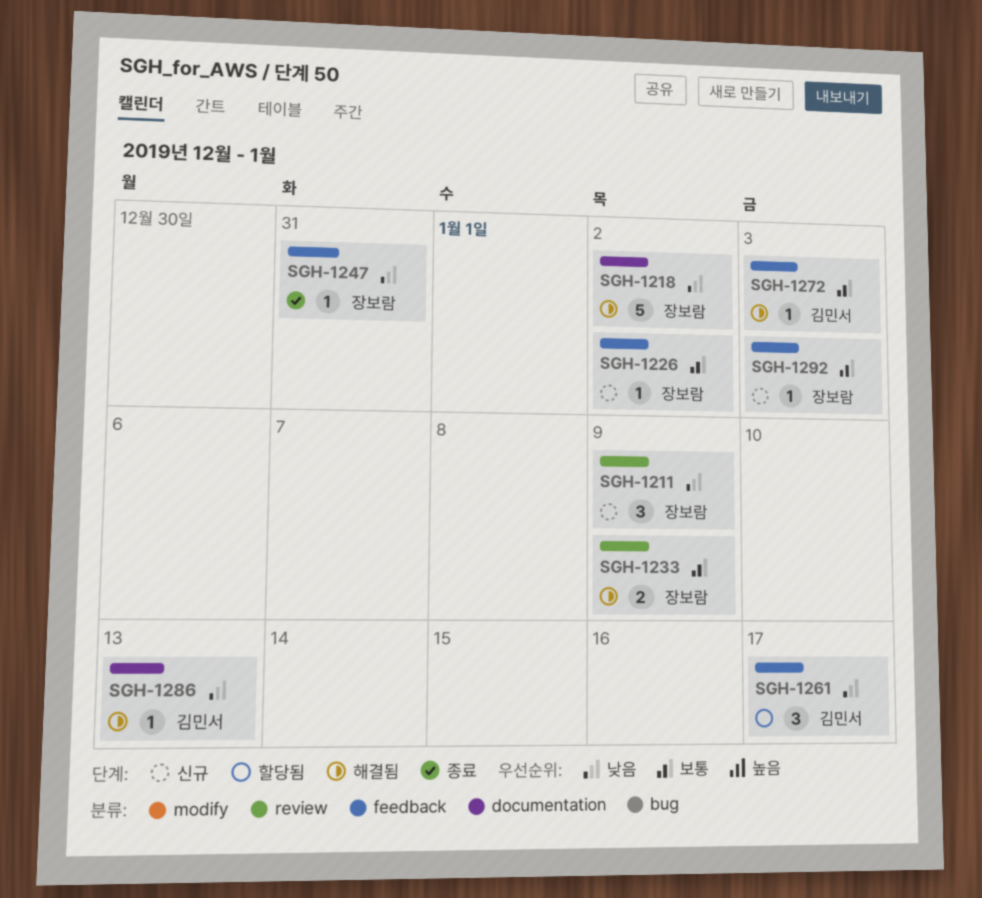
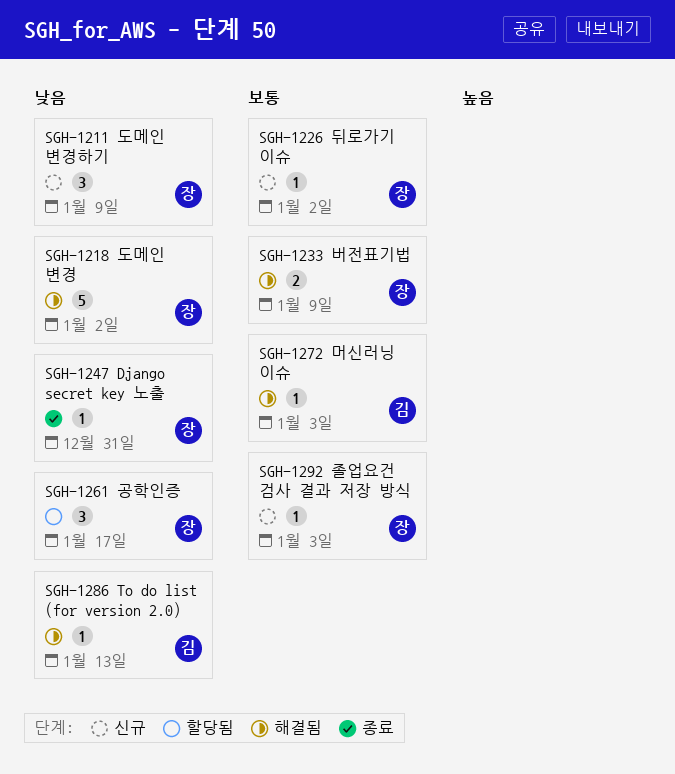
SGH-1261, owner: 김민서 -> 장보람

